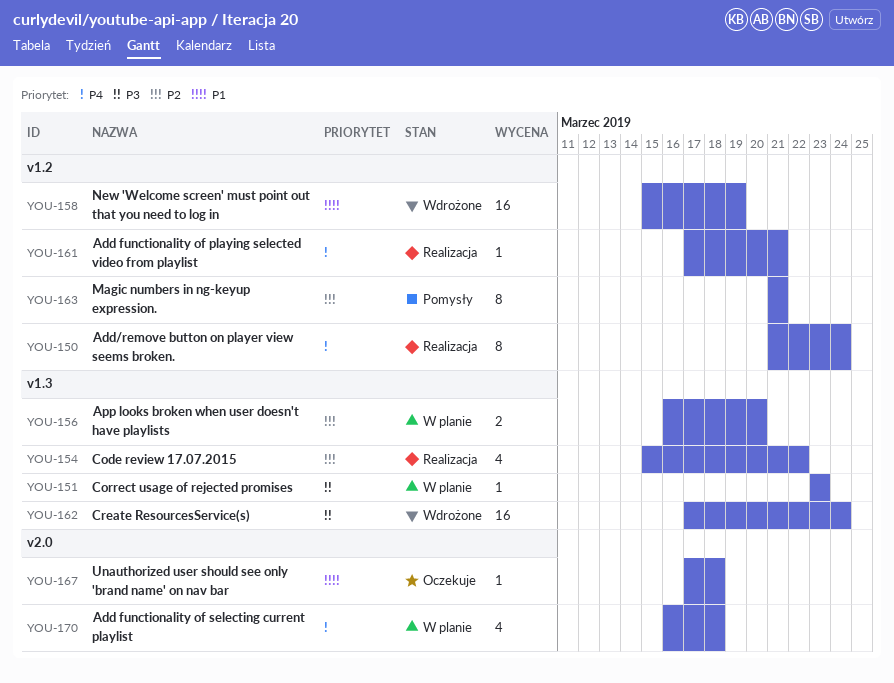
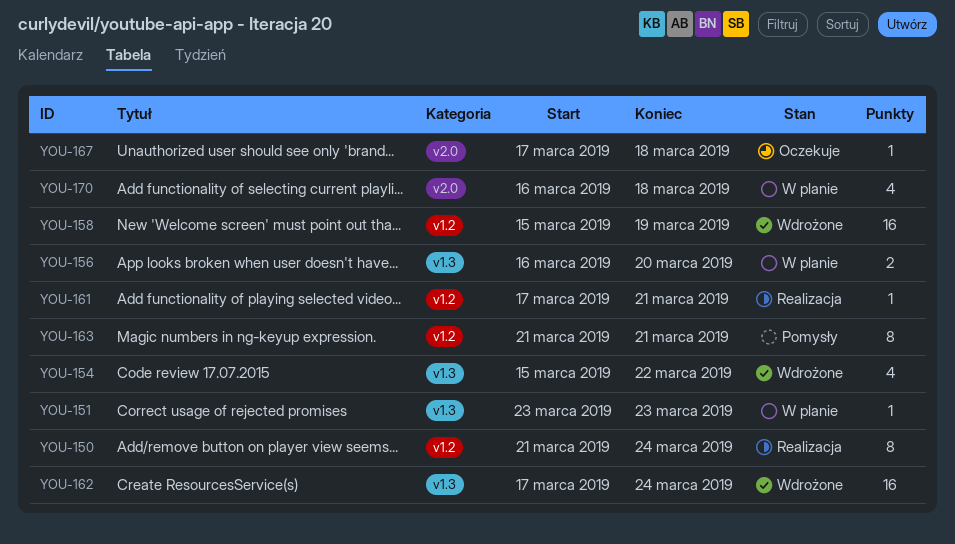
YOU-154, status: Realizacja -> Wdrożone

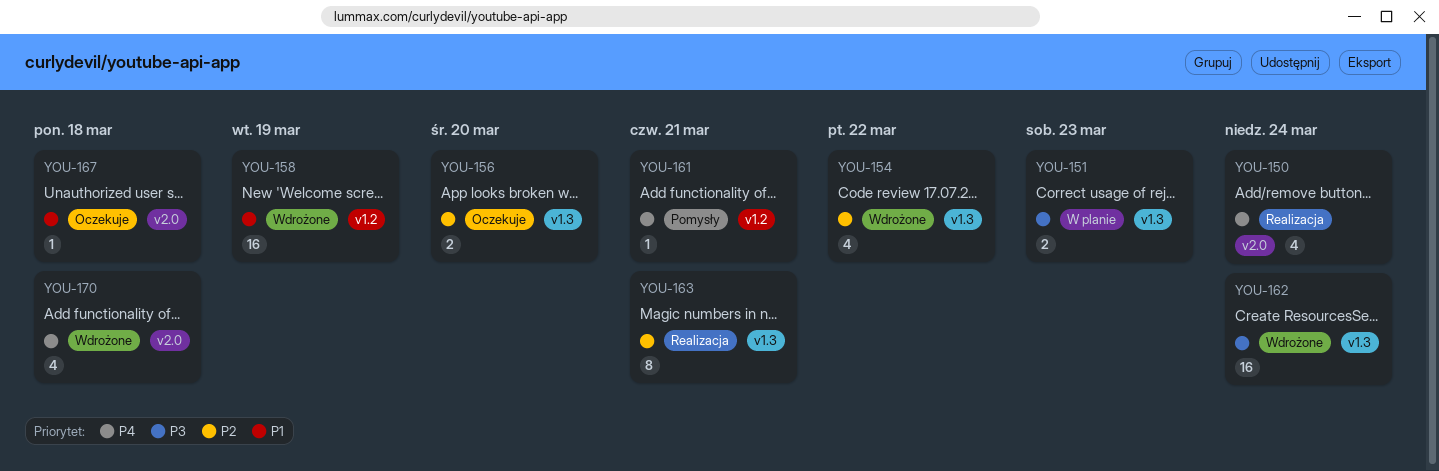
YOU-150, label: v1.2 -> v2.0
YOU-150, estimate: 8 -> 4
YOU-151, estimate: 1 -> 2
YOU-156, status: W planie -> Oczekuje
YOU-161, status: Realizacja -> Pomysły
YOU-163, status: Pomysły -> Realizacja
YOU-163, label: v1.2 -> v1.3
YOU-170, status: W planie -> Wdrożone

